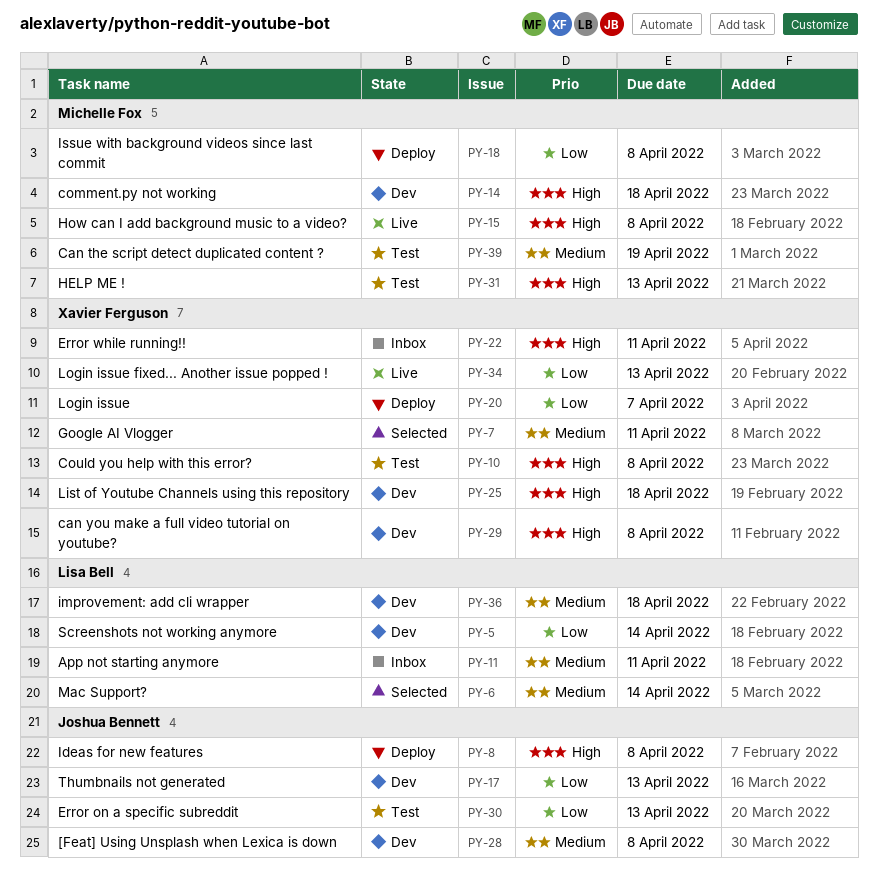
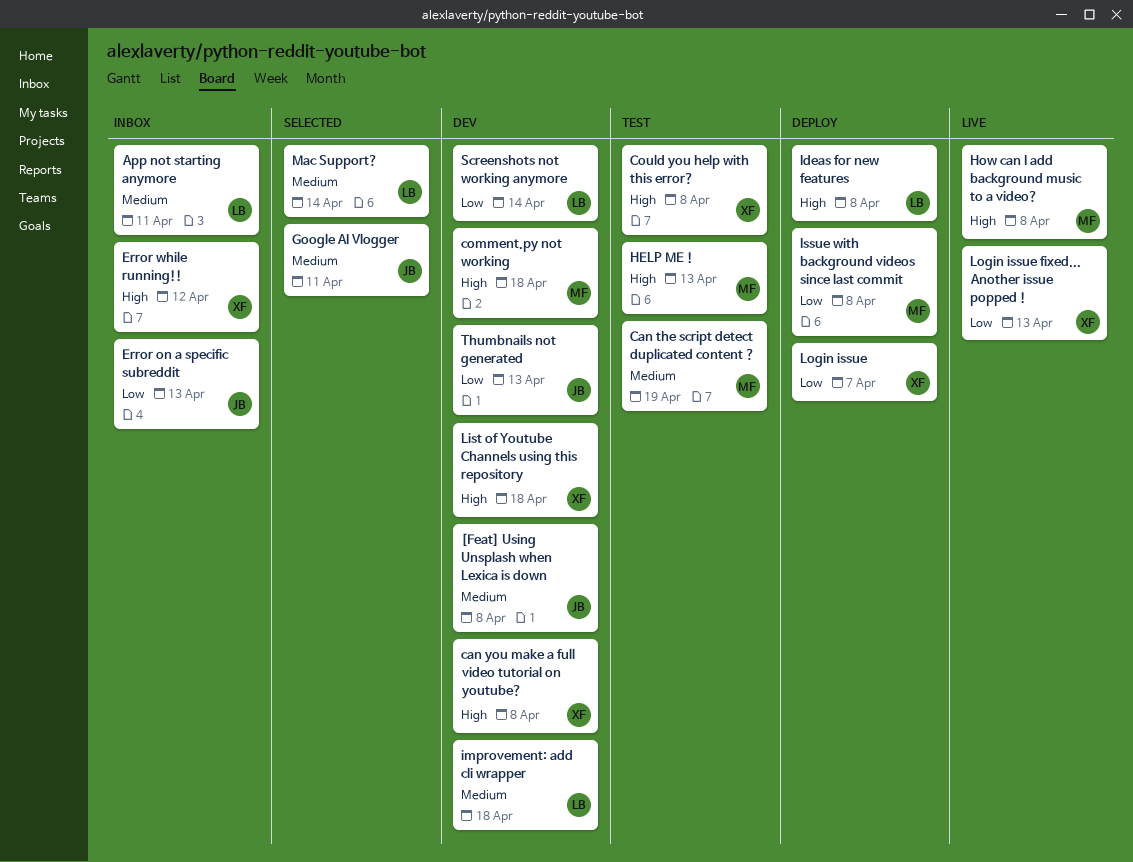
Error on a specific subreddit, status: Test -> Inbox
Error while running!!, due: Apr 11 -> Apr 12
Google AI Vlogger, owner: Xavier Ferguson -> Joshua Bennett
Ideas for new features, owner: Joshua Bennett -> Lisa Bell

